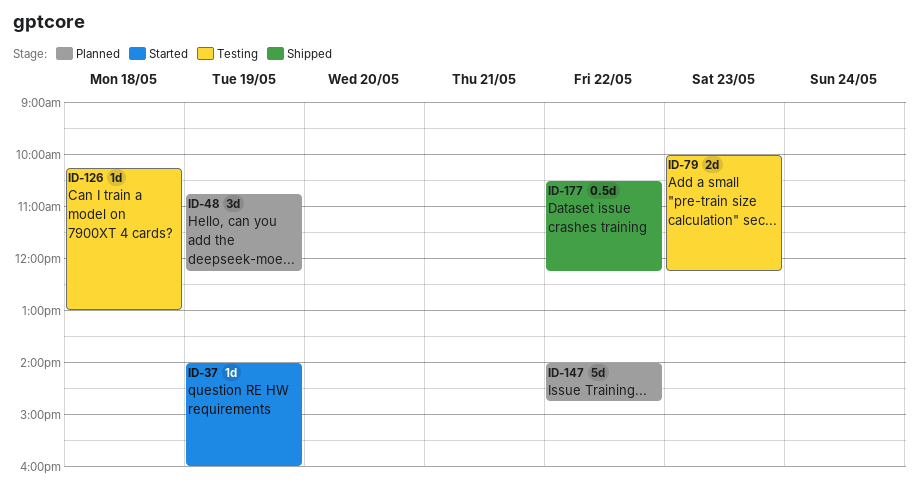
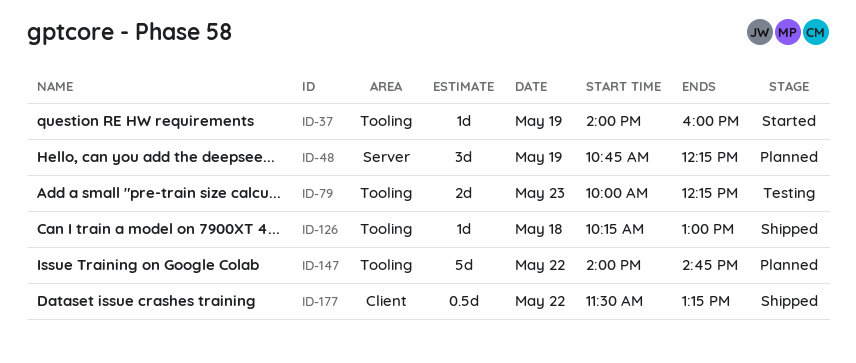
ID-126, status: Testing -> Shipped
ID-177, begins: 10:30 -> 11:30
ID-177, ends: 12:15 -> 13:15

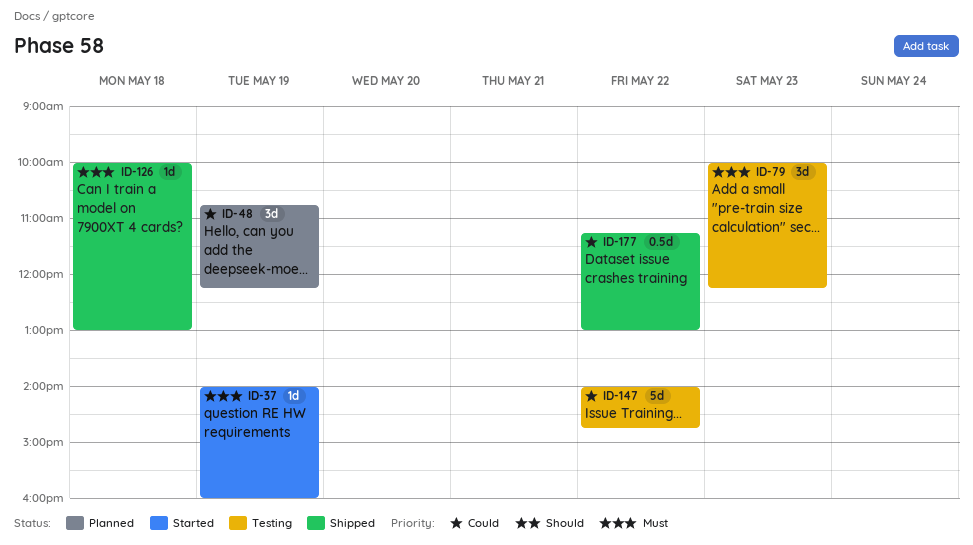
ID-79, estimate: 2d -> 3d
ID-126, begins: 10:15 -> 10:00
ID-147, status: Planned -> Testing
ID-177, begins: 11:30 -> 11:15
ID-177, ends: 13:15 -> 13:00

